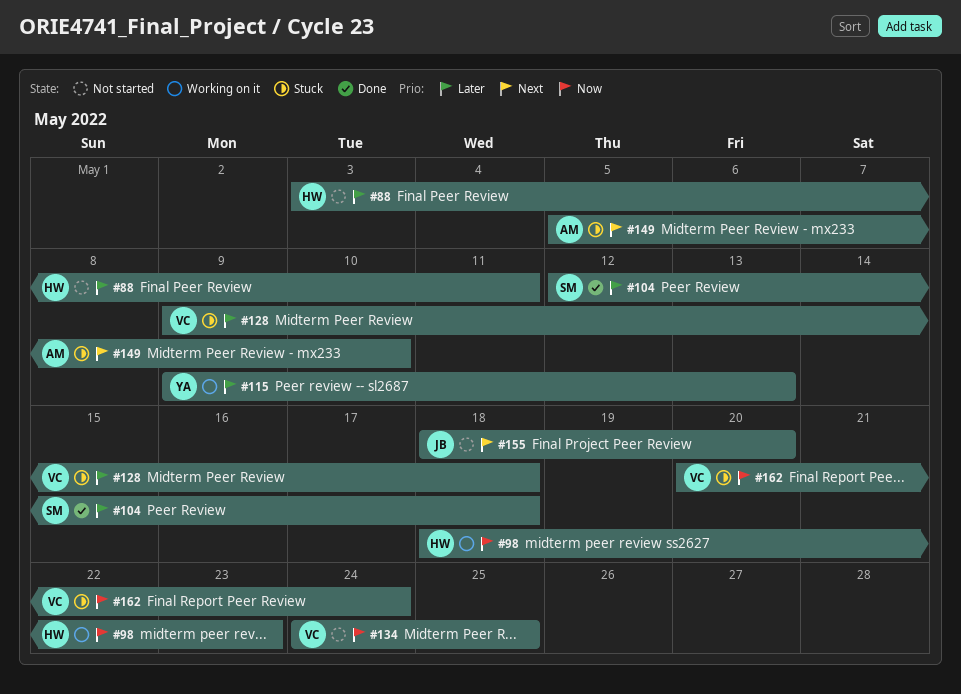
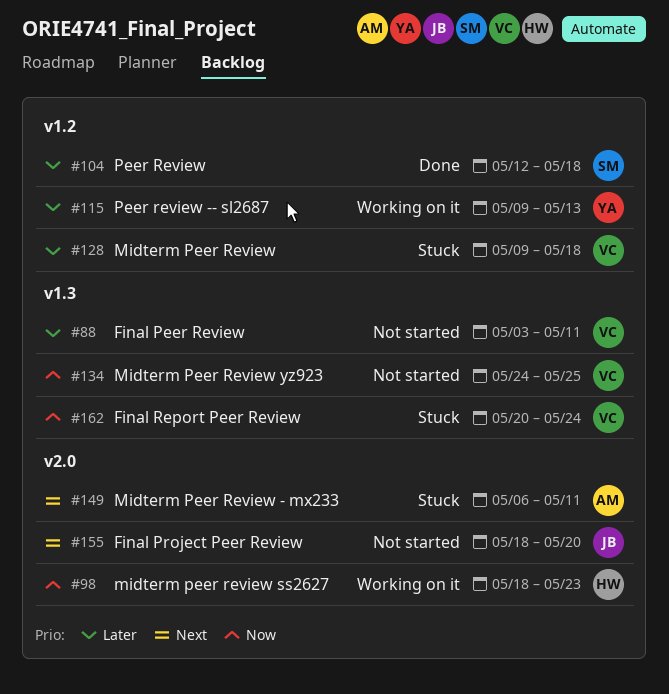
#88, owner: HW -> VC
#149, start: May 5 -> May 6
#149, due: May 10 -> May 11

